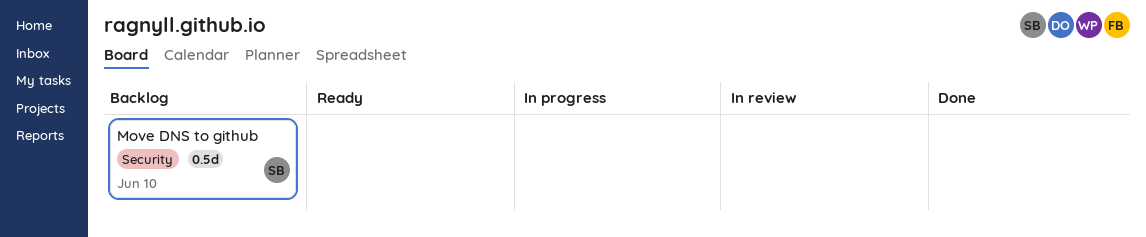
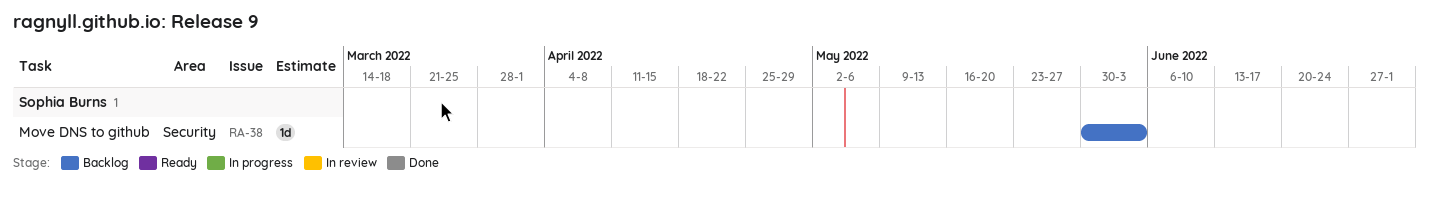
Move DNS to github, estimate: 0.5d -> 1d
Move DNS to github, due: Jun 10 -> Jun 3

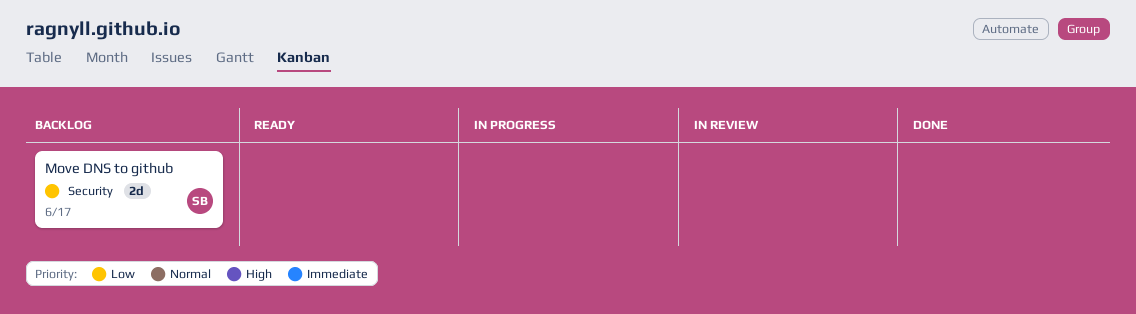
Move DNS to github, estimate: 1d -> 2d
Move DNS to github, due: Jun 3 -> Jun 17

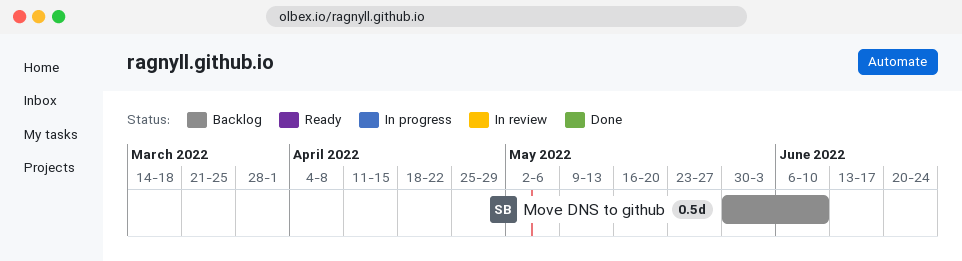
Move DNS to github, estimate: 2d -> 0.5d
Move DNS to github, due: Jun 17 -> Jun 10

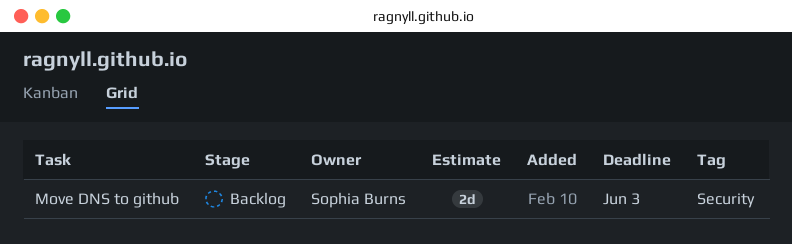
Move DNS to github, estimate: 0.5d -> 2d
Move DNS to github, due: Jun 10 -> Jun 3

